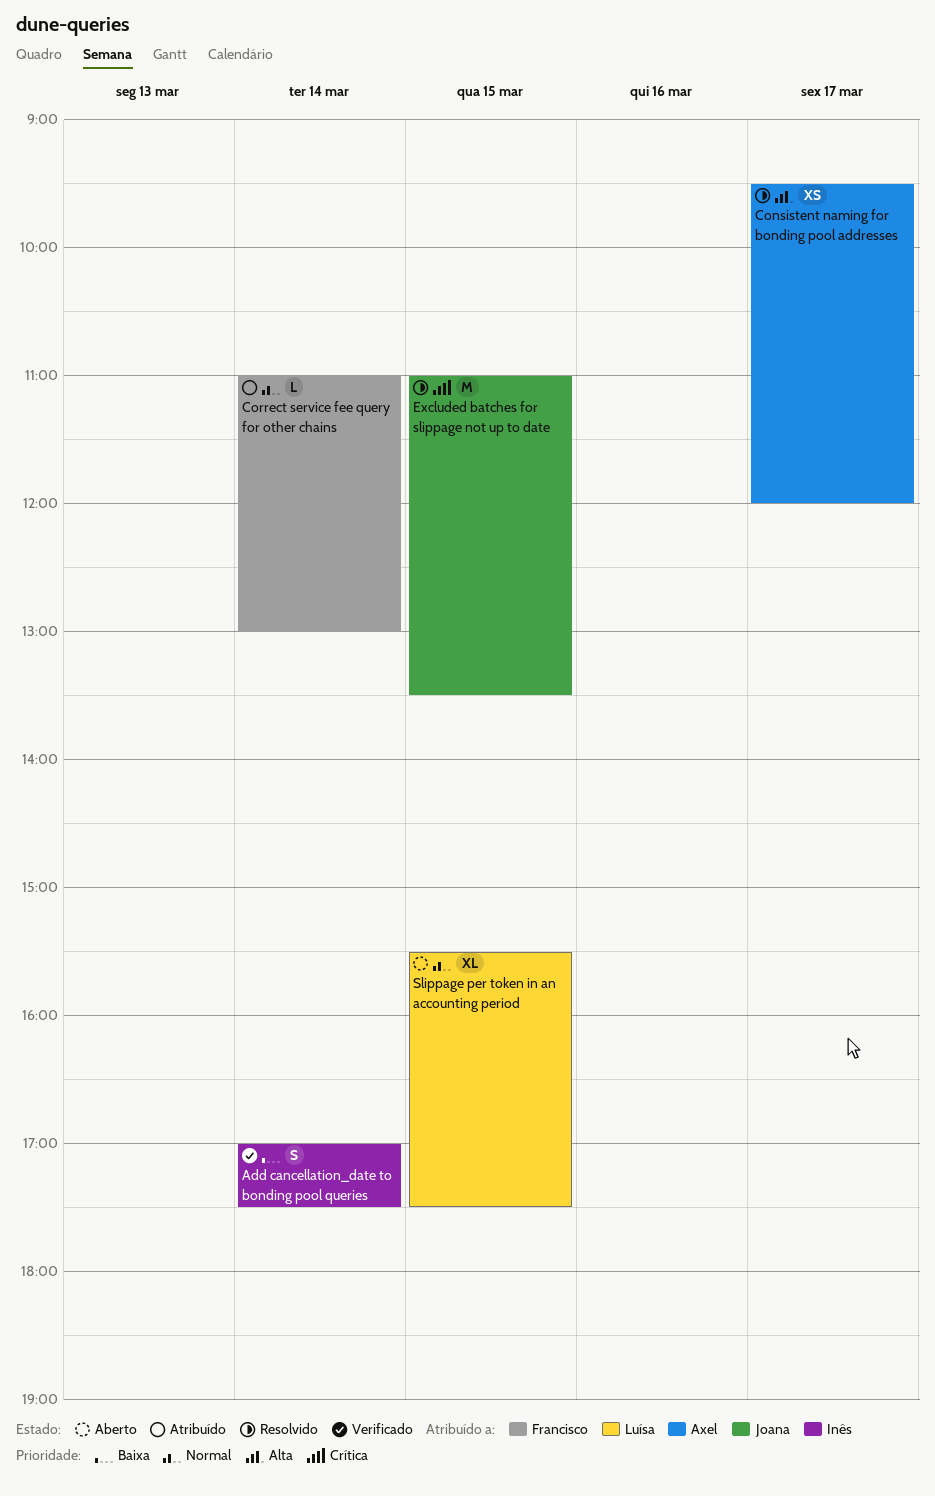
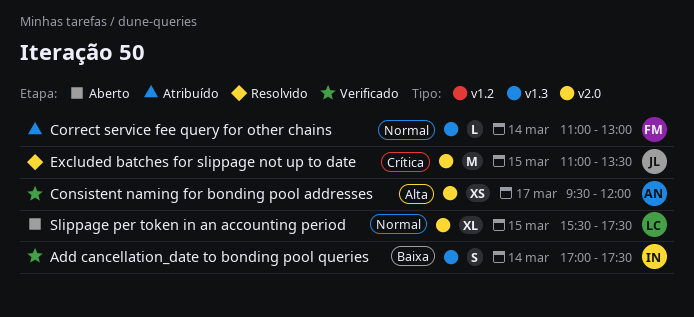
Consistent naming for bonding pool addresses, status: Resolvido -> Verificado

